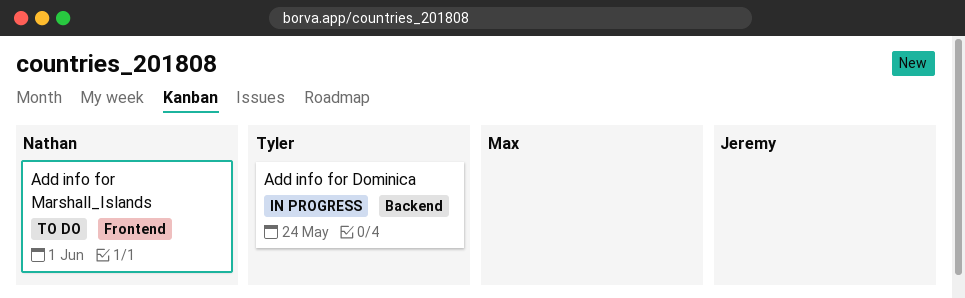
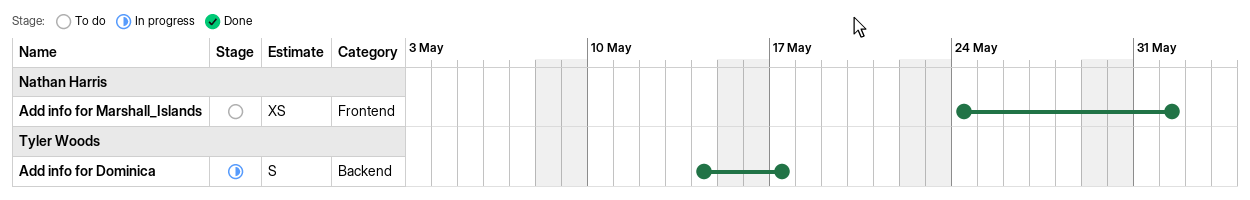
Add info for Dominica, due: May 24 -> May 17

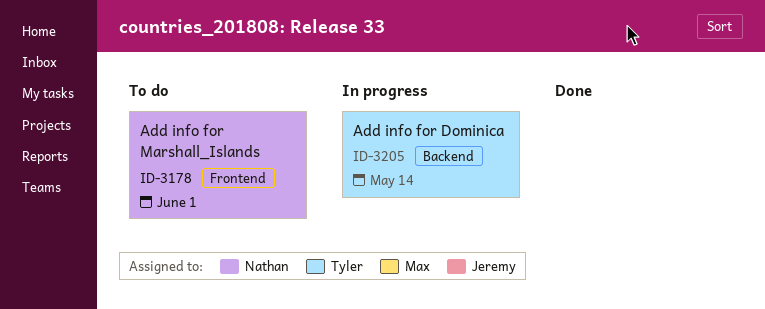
Add info for Dominica, due: May 17 -> May 14

